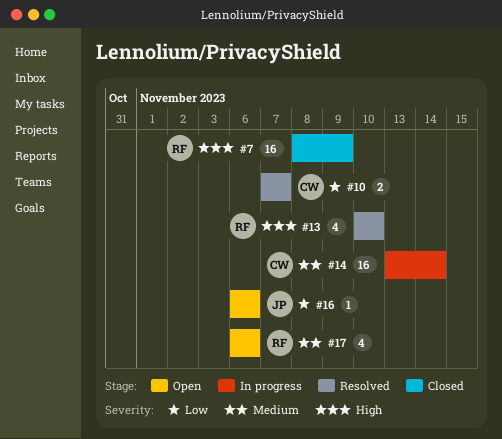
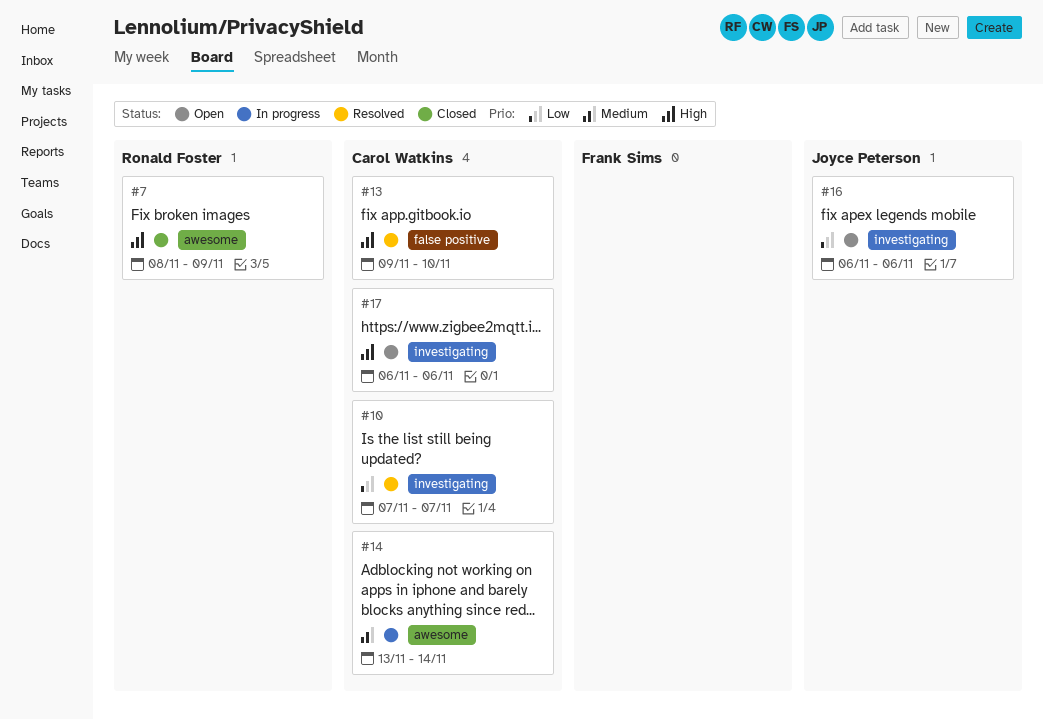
#13, owner: Ronald Foster -> Carol Watkins
#13, start: Nov 10 -> Nov 9
#17, owner: Ronald Foster -> Carol Watkins
#17, priority: Medium -> High

